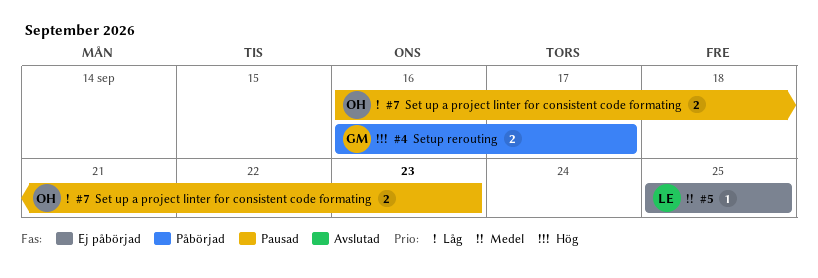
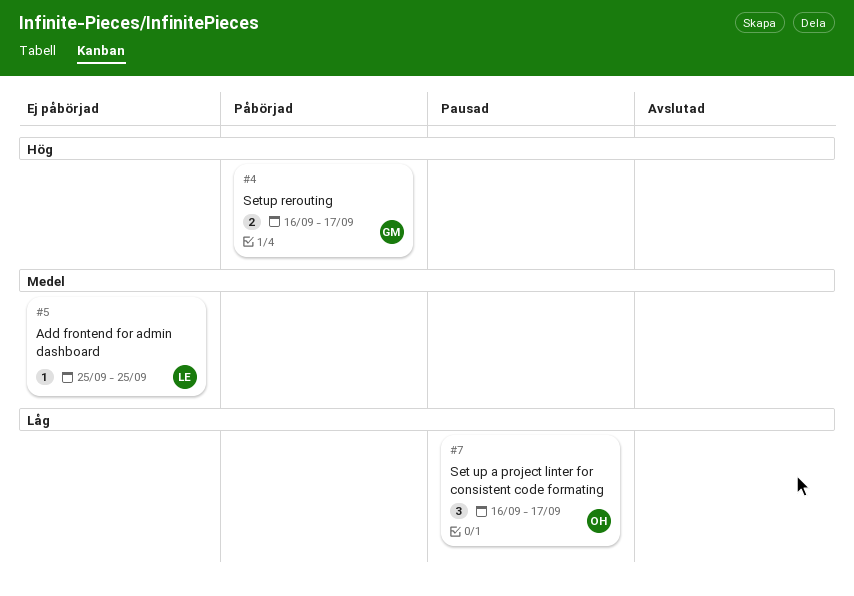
#7, estimate: 2 -> 3
#7, due: Sep 23 -> Sep 17

